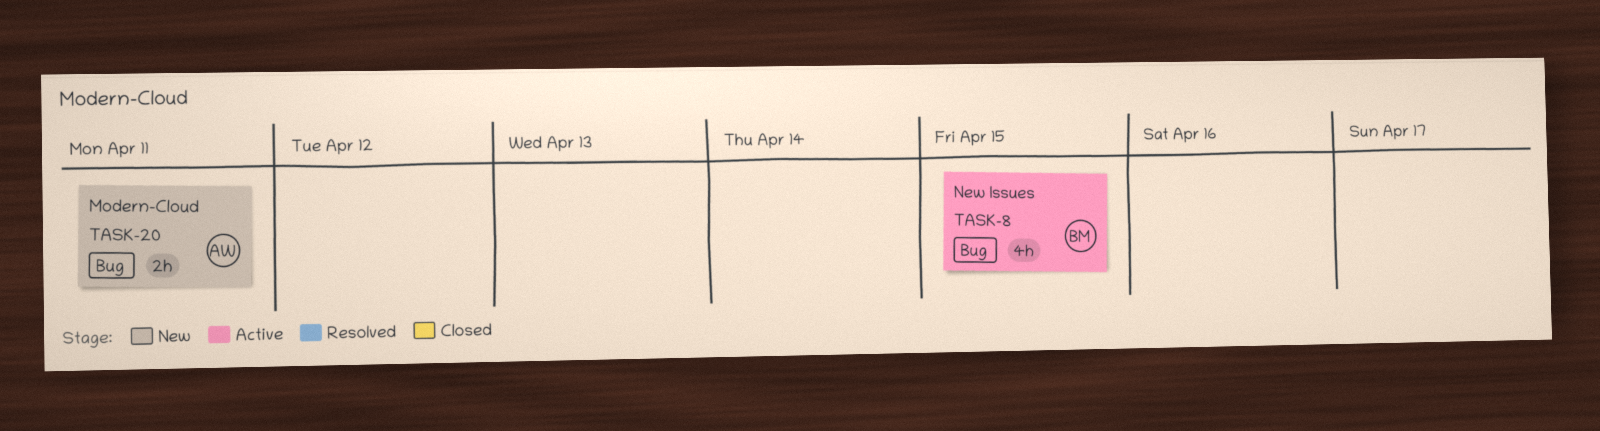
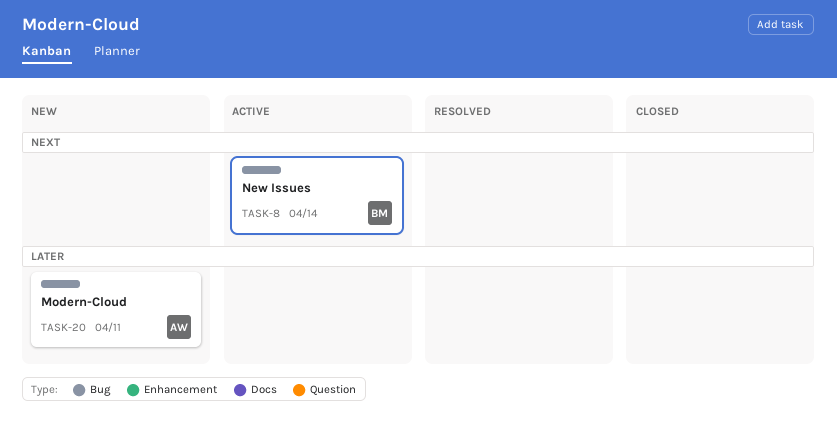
TASK-8, due: Apr 15 -> Apr 14

